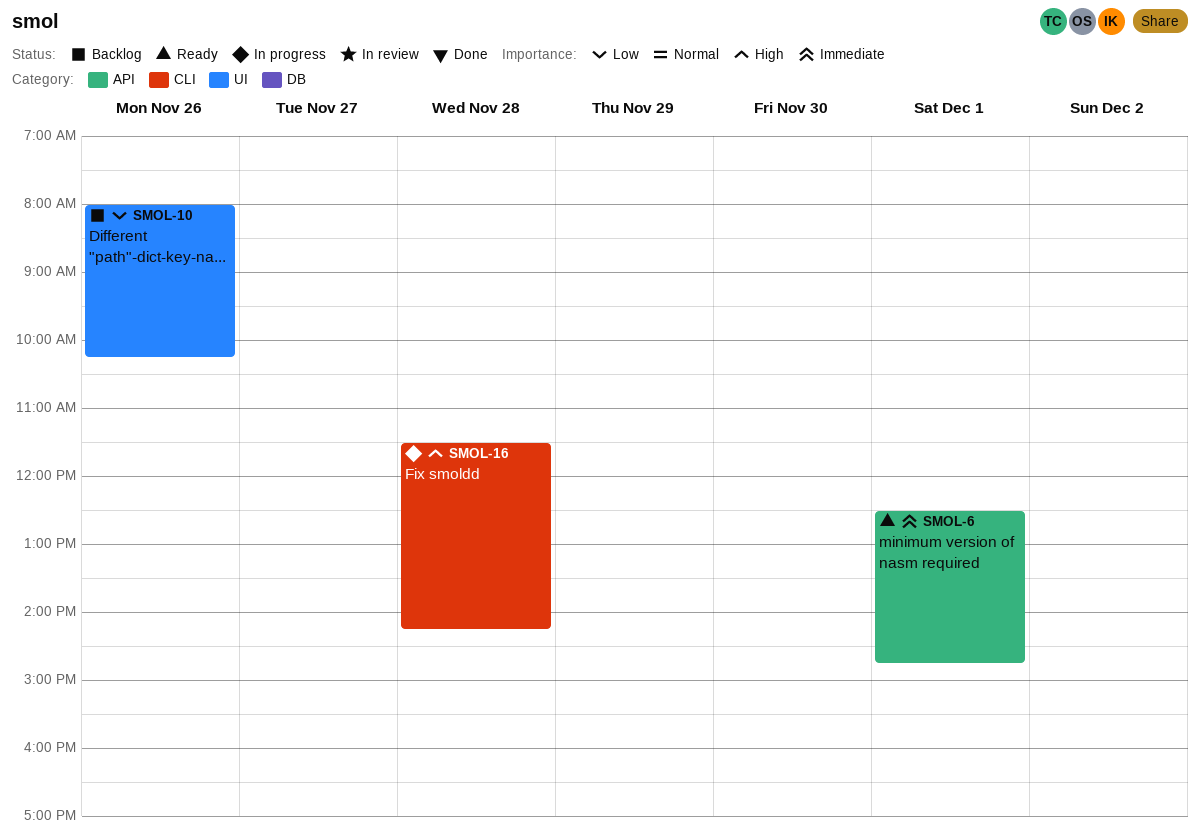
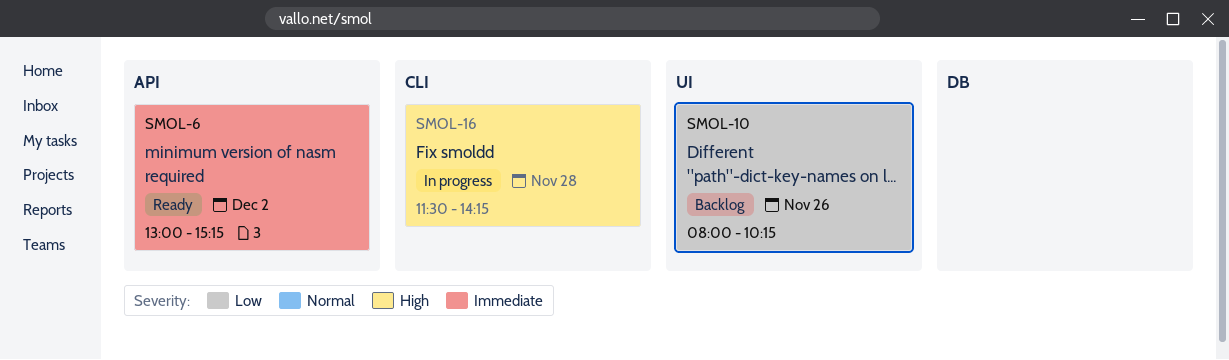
SMOL-6, day: Dec 1 -> Dec 2
SMOL-6, begins: 12:30 -> 13:00
SMOL-6, ends: 14:45 -> 15:15

